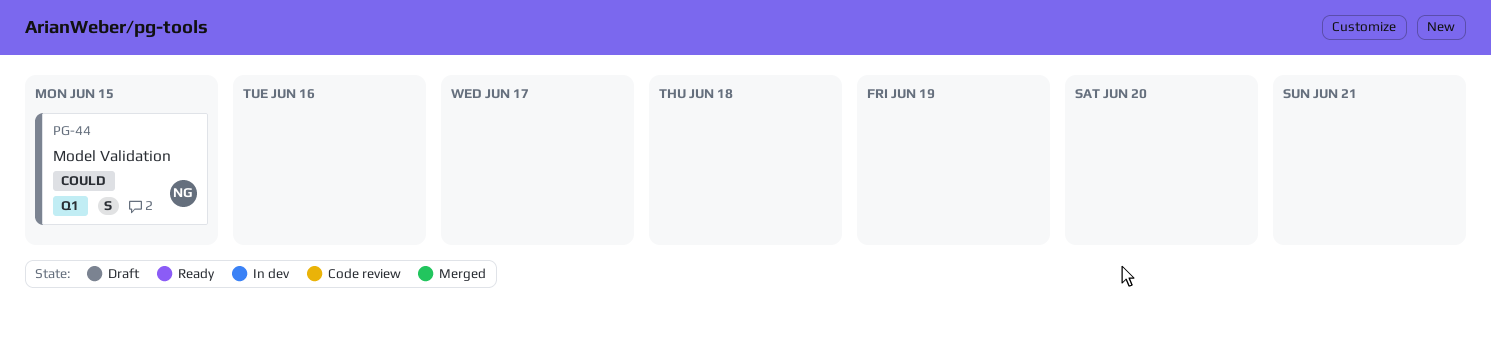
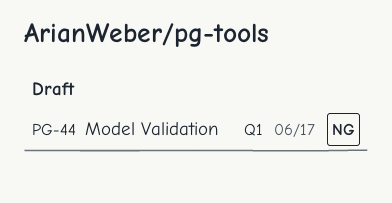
PG-44, due: Jun 15 -> Jun 17

